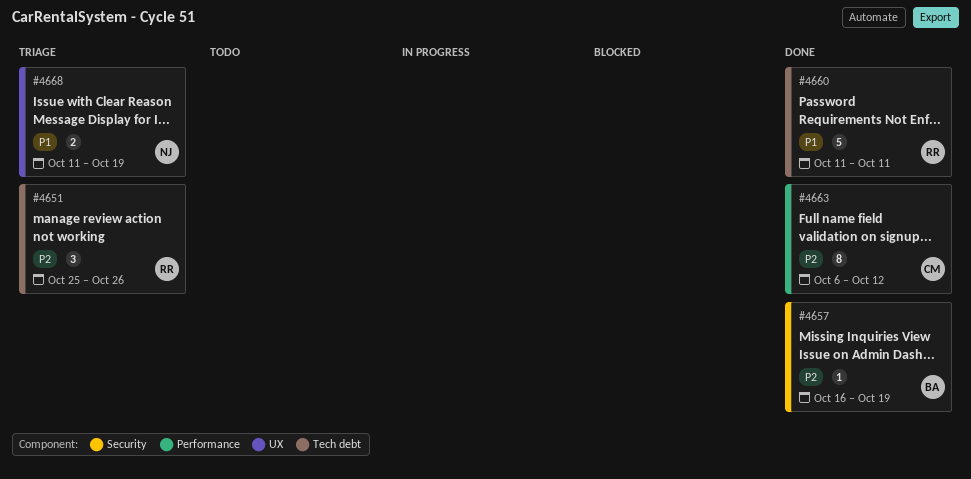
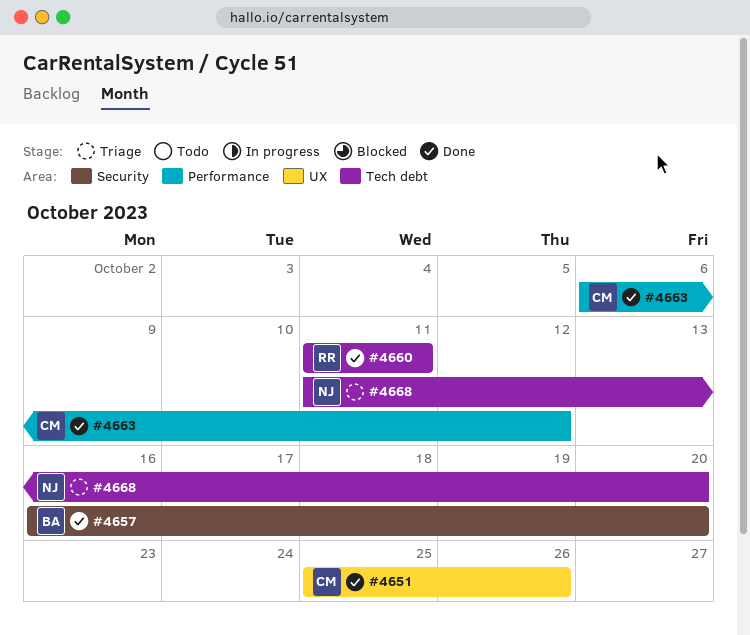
#4651, status: Triage -> Done
#4651, owner: RR -> CM
#4651, label: Tech debt -> UX
#4657, due: Oct 19 -> Oct 20
#4668, label: UX -> Tech debt
#4668, due: Oct 19 -> Oct 20

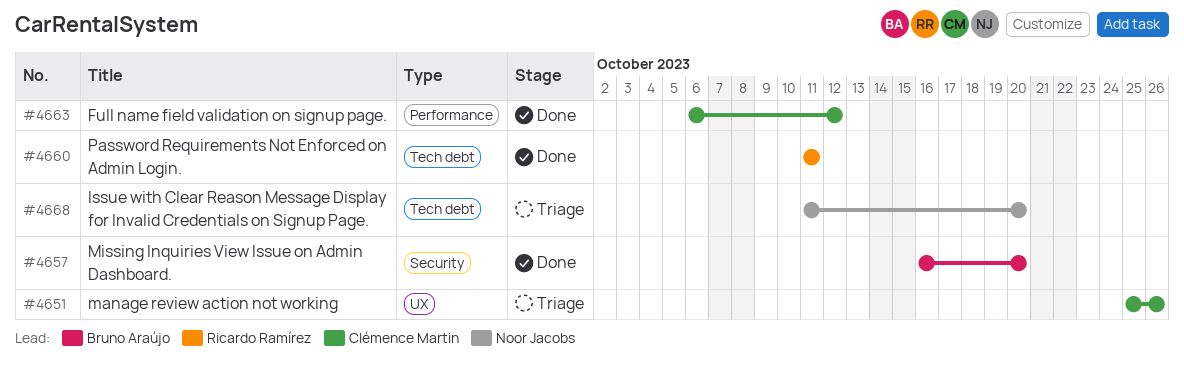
#4651, status: Done -> Triage

